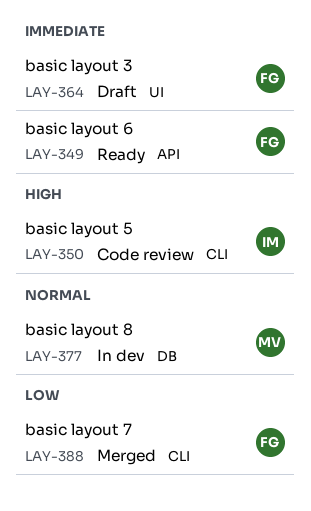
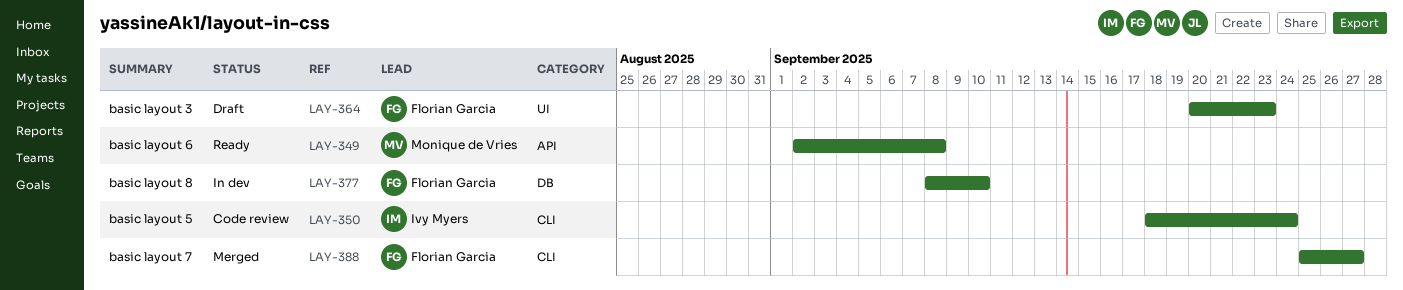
LAY-349, owner: Florian Garcia -> Monique de Vries
LAY-377, owner: Monique de Vries -> Florian Garcia

